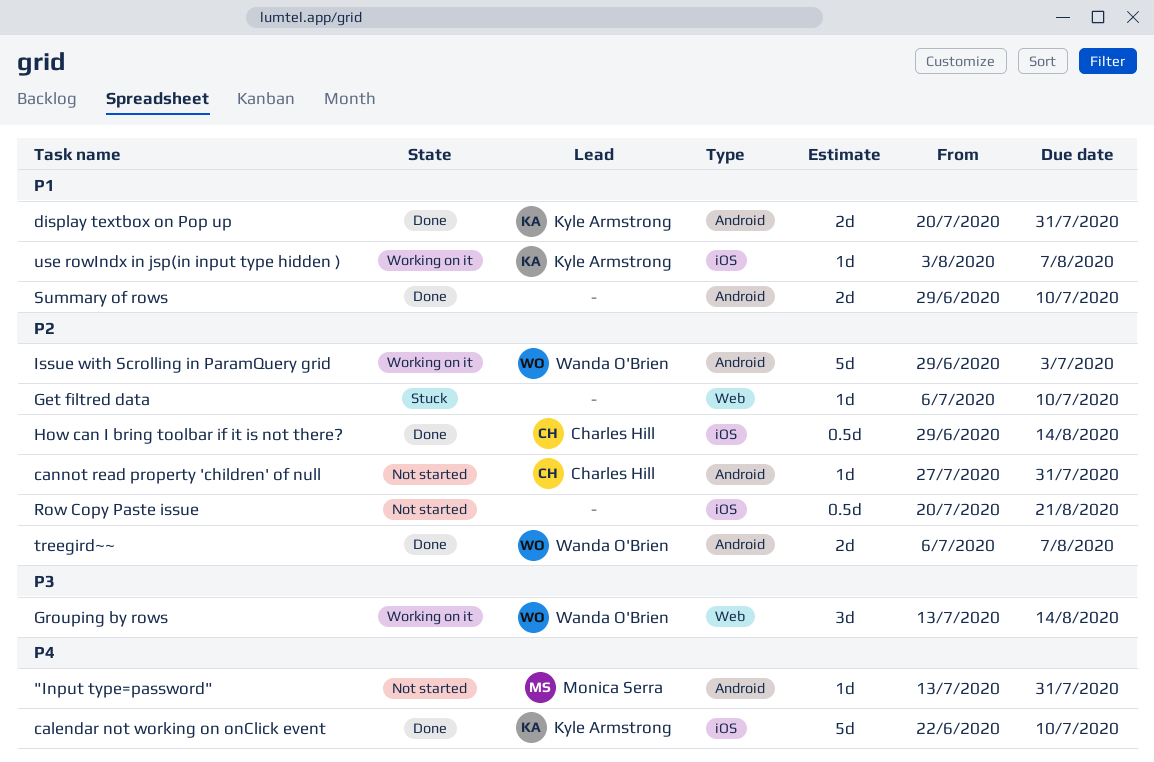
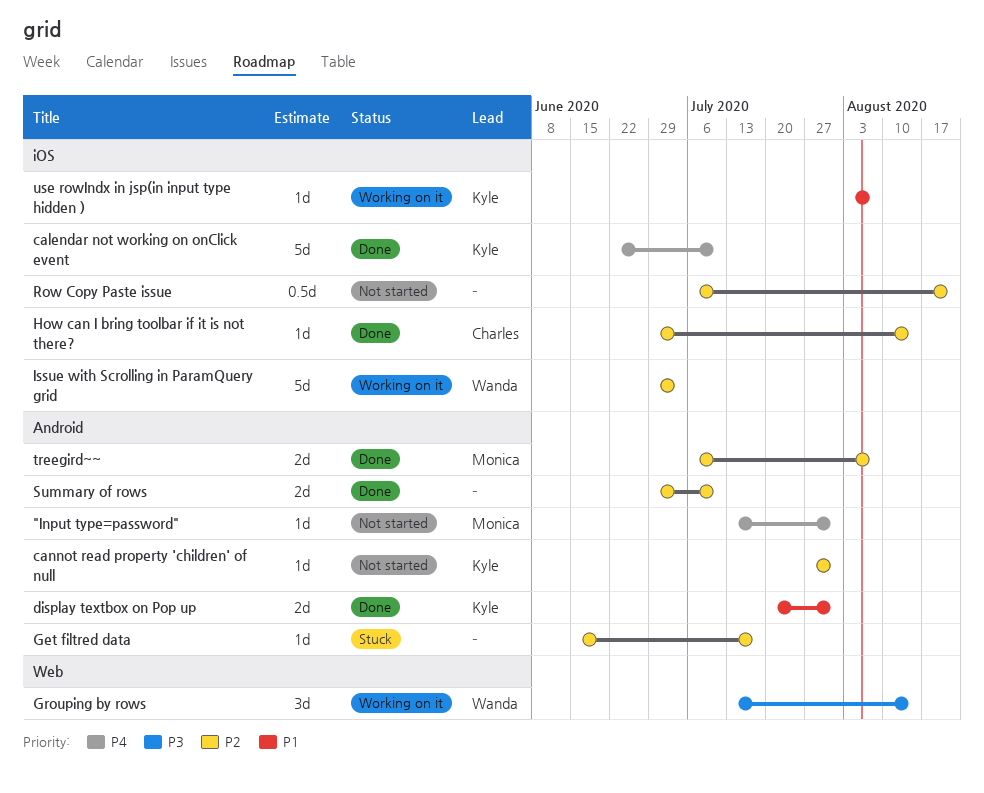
cannot read property 'children' of null, owner: Charles Hill -> Kyle Armstrong
Get filtred data, label: Web -> Android
Get filtred data, start: Jul 6 -> Jun 15
Get filtred data, due: Jul 10 -> Jul 17
How can I bring toolbar if it is not there?, estimate: 0.5d -> 1d
Issue with Scrolling in ParamQuery grid, label: Android -> iOS
Row Copy Paste issue, start: Jul 20 -> Jul 6
Summary of rows, priority: P1 -> P2
treegird~~, owner: Wanda O'Brien -> Monica Serra

